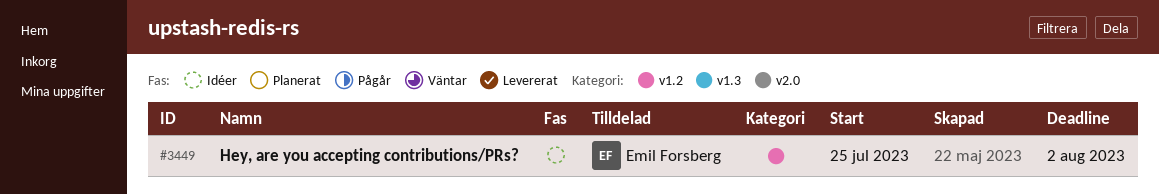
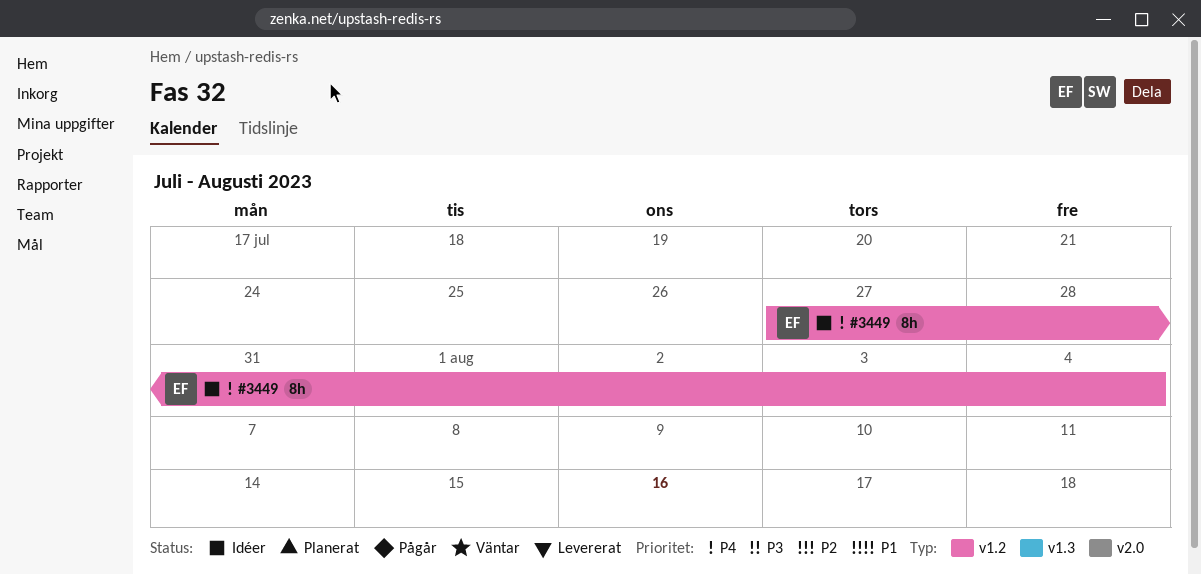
#3449, start: Jul 25 -> Jul 27
#3449, due: Aug 2 -> Aug 4

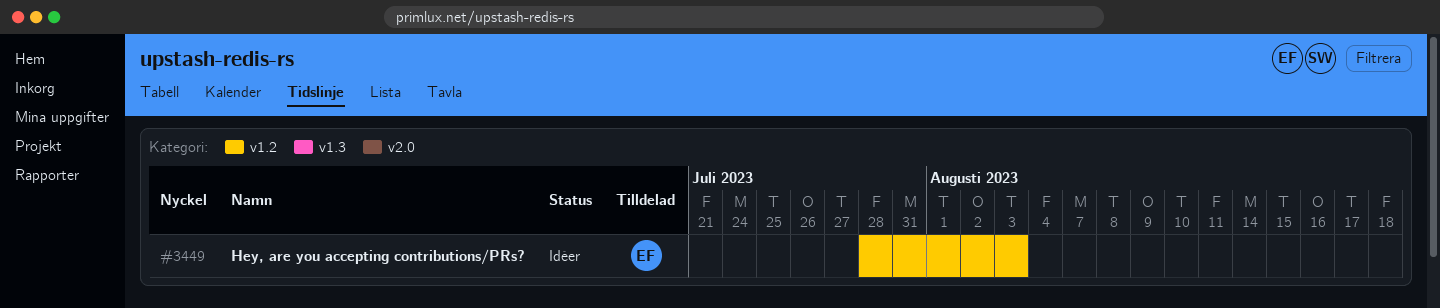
#3449, start: Jul 27 -> Jul 28
#3449, due: Aug 4 -> Aug 3

